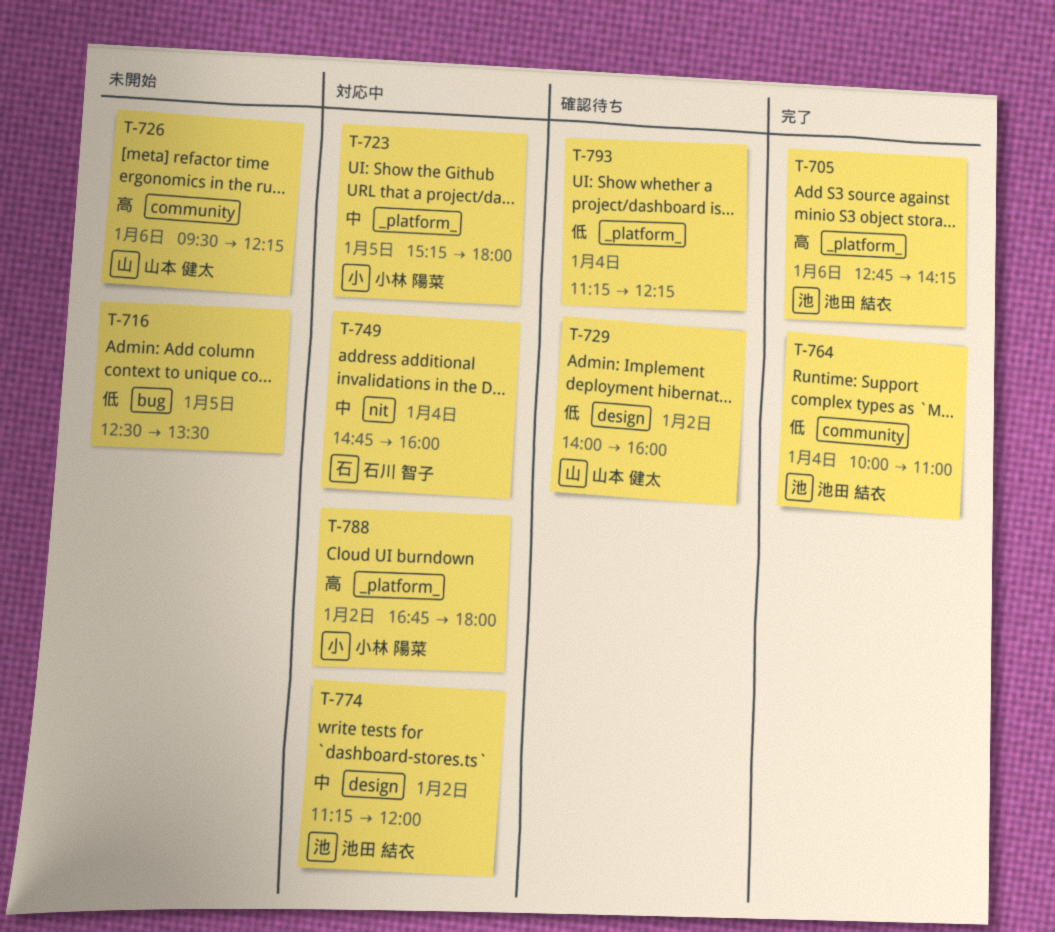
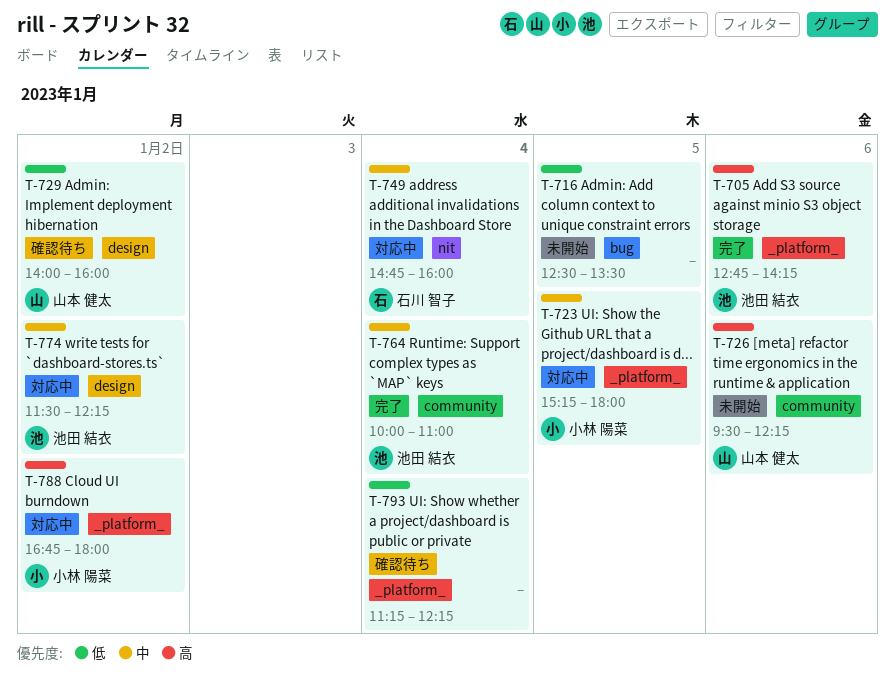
T-764, priority: 低 -> 中
T-774, begins: 11:15 -> 11:30
T-774, ends: 12:00 -> 12:15

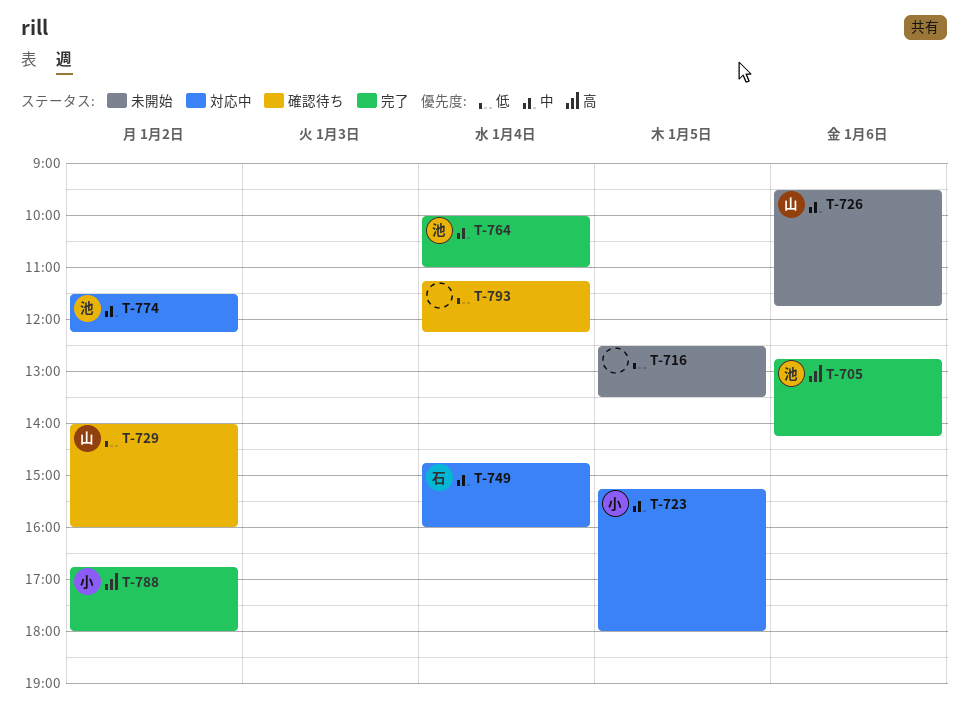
T-726, priority: 高 -> 中
T-726, ends: 12:15 -> 11:45
T-788, status: 対応中 -> 完了

